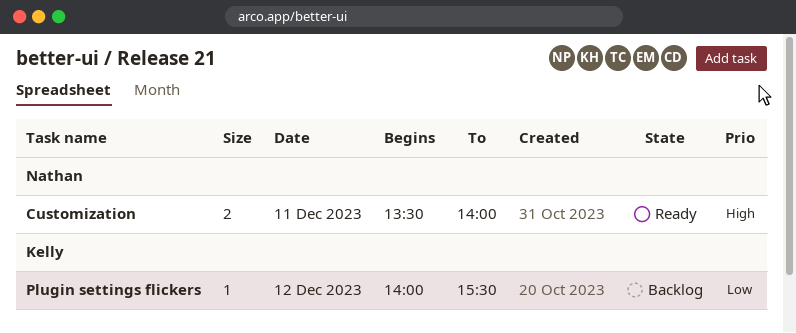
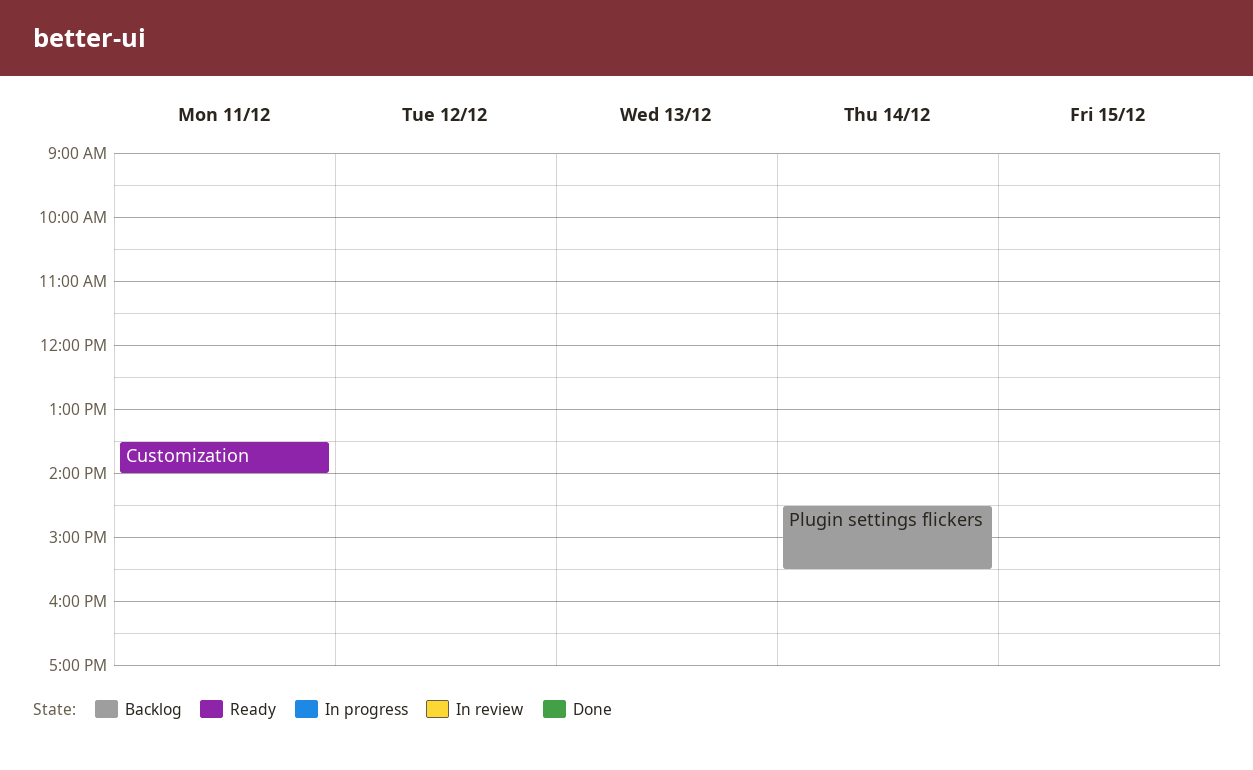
Plugin settings flickers, day: Dec 12 -> Dec 14
Plugin settings flickers, begins: 14:00 -> 14:30

